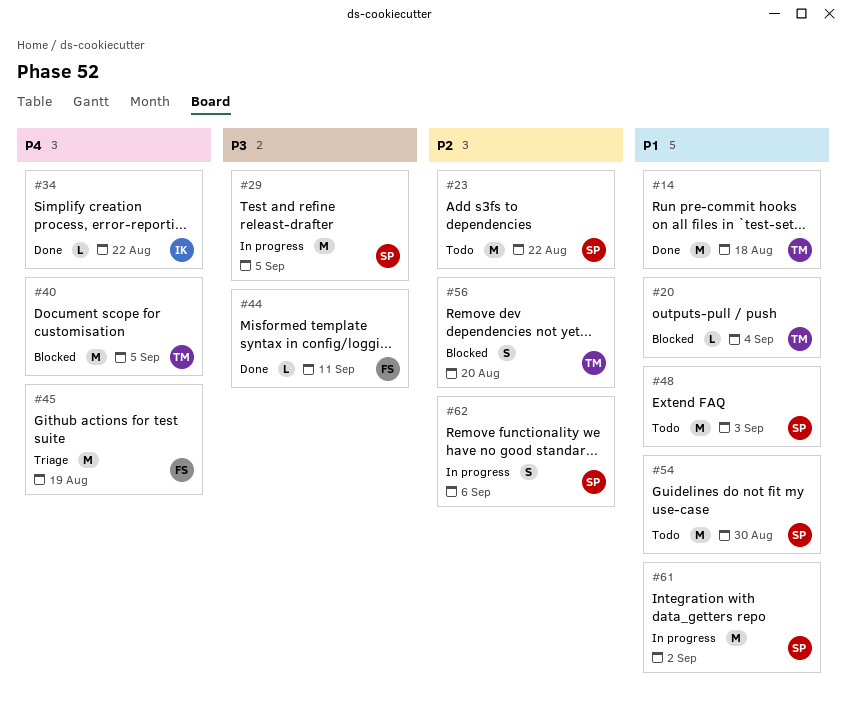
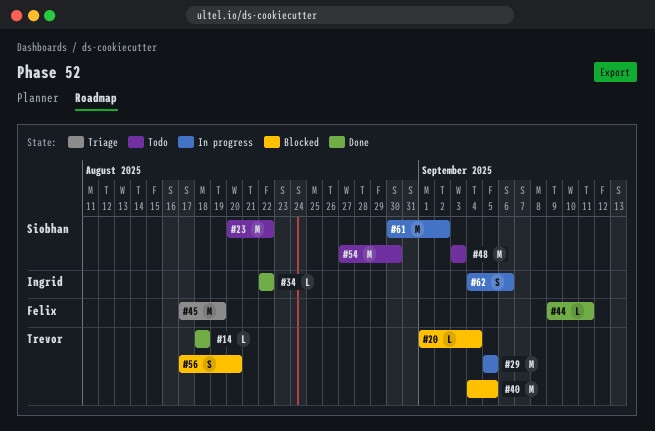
#14, estimate: M -> L
#29, owner: Siobhan -> Trevor
#62, owner: Siobhan -> Ingrid

